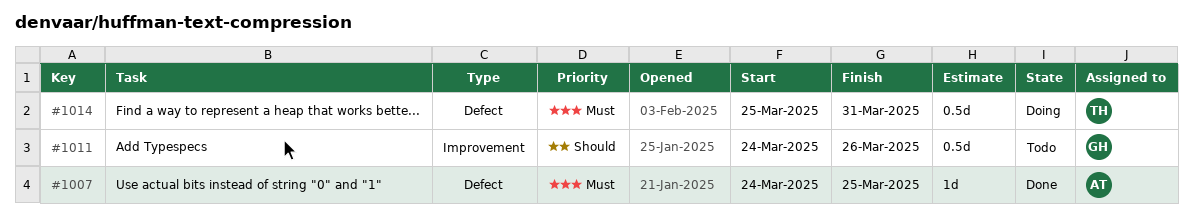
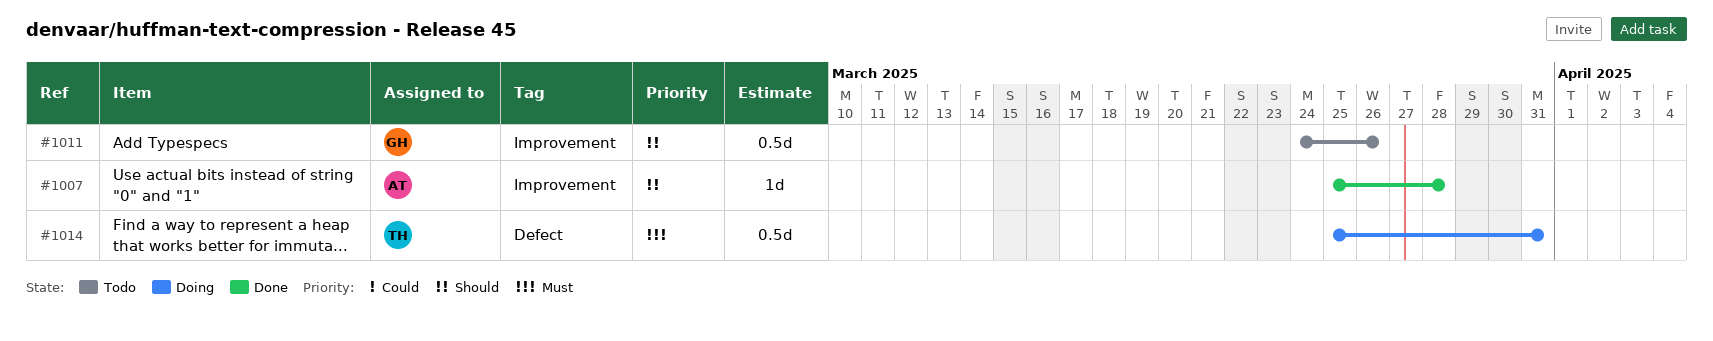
#1007, priority: Must -> Should
#1007, label: Defect -> Improvement
#1007, start: Mar 24 -> Mar 25
#1007, due: Mar 25 -> Mar 28

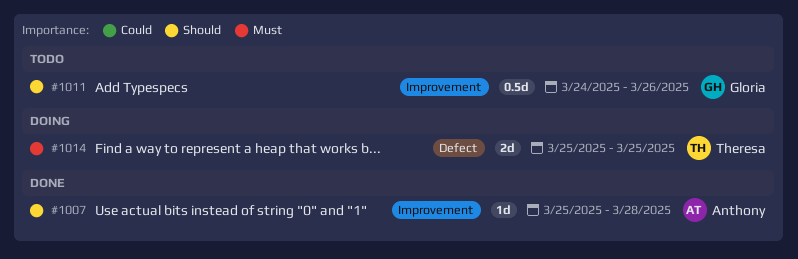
#1014, estimate: 0.5d -> 2d
#1014, due: Mar 31 -> Mar 25

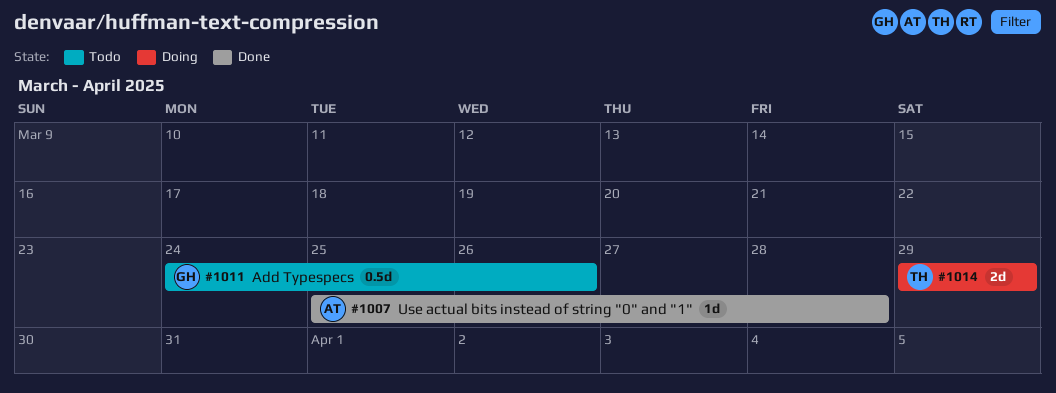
#1014, start: Mar 25 -> Mar 29
#1014, due: Mar 25 -> Mar 29

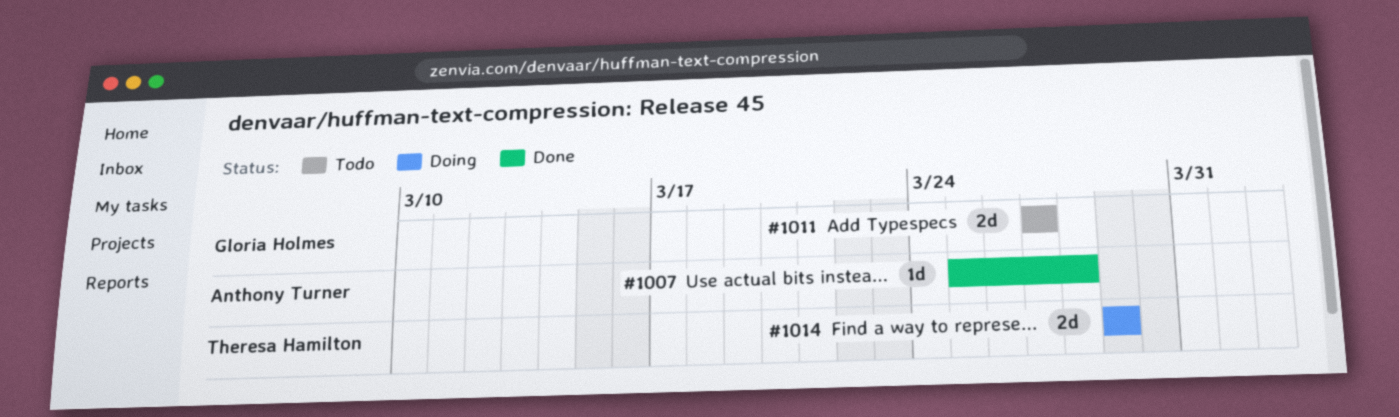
#1011, estimate: 0.5d -> 2d
#1011, start: Mar 24 -> Mar 27
#1011, due: Mar 26 -> Mar 27

